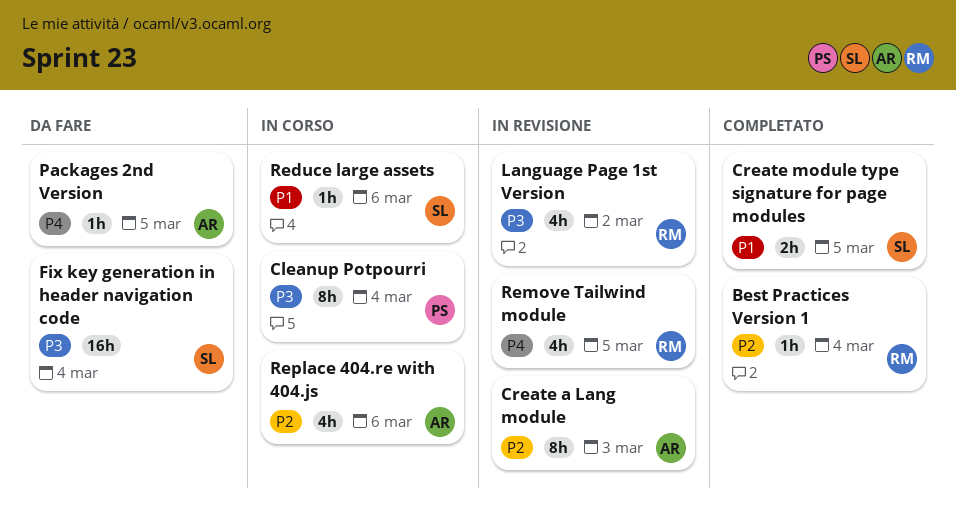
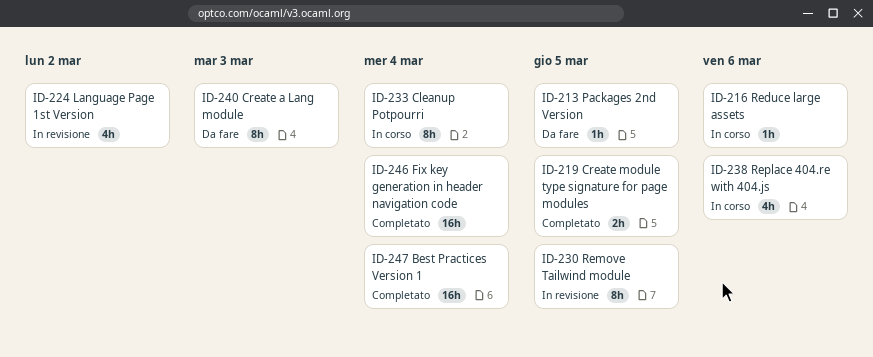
Best Practices Version 1, estimate: 1h -> 16h
Create a Lang module, status: In revisione -> Da fare
Fix key generation in header navigation code, status: Da fare -> Completato
Remove Tailwind module, estimate: 4h -> 8h

